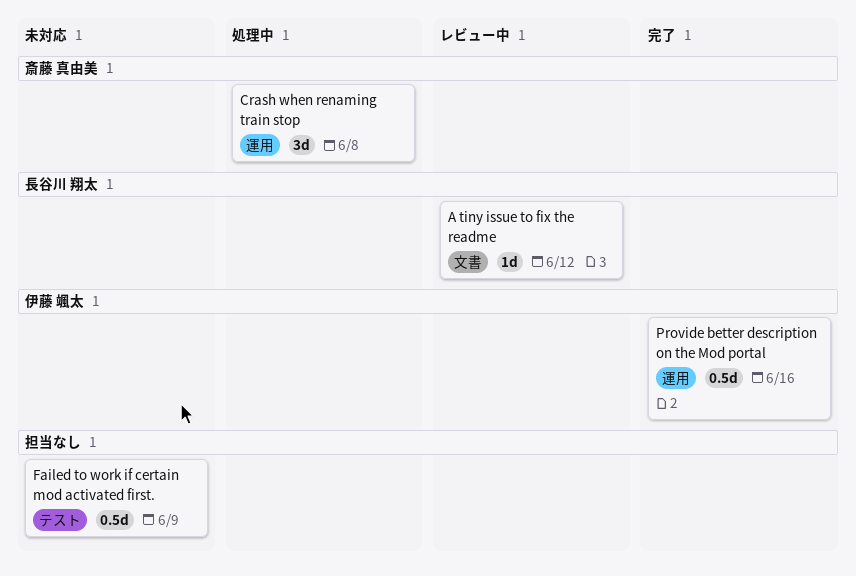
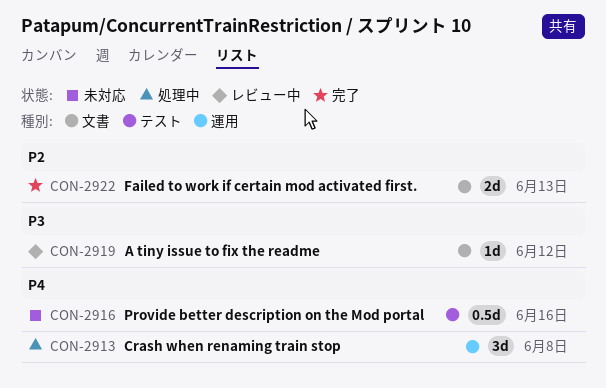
Failed to work if certain mod activated first., status: 未対応 -> 完了
Failed to work if certain mod activated first., label: テスト -> 文書
Failed to work if certain mod activated first., estimate: 0.5d -> 2d
Failed to work if certain mod activated first., due: Jun 9 -> Jun 13
Provide better description on the Mod portal, status: 完了 -> 未対応
Provide better description on the Mod portal, label: 運用 -> テスト

